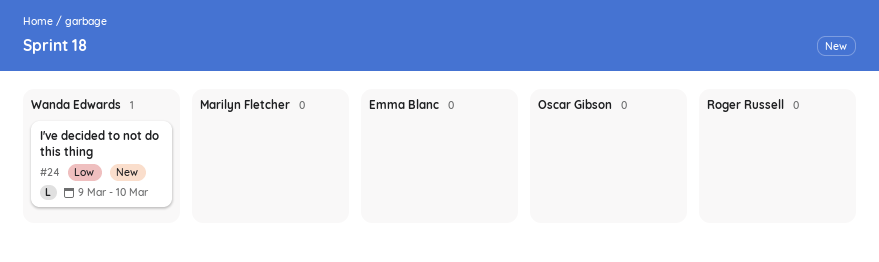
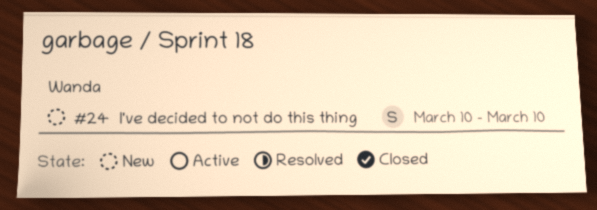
#24, estimate: L -> S
#24, start: Mar 9 -> Mar 10

